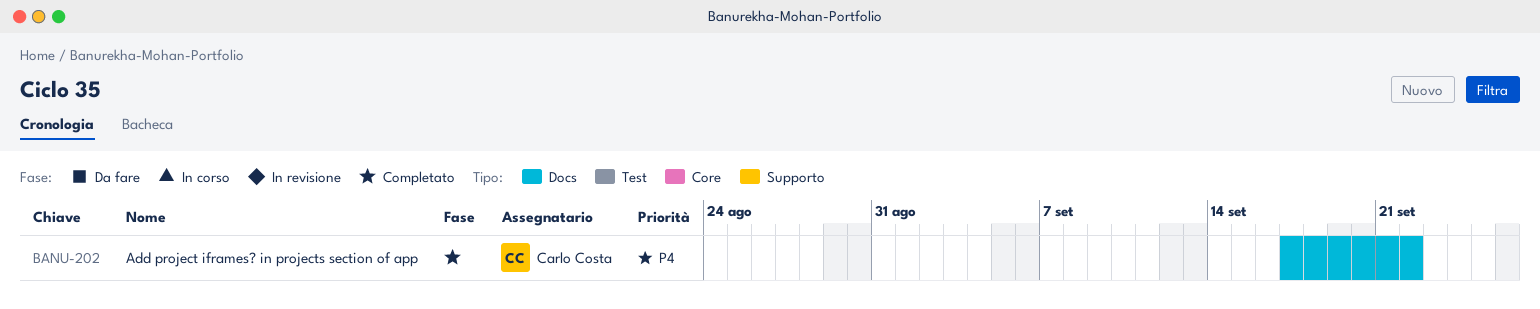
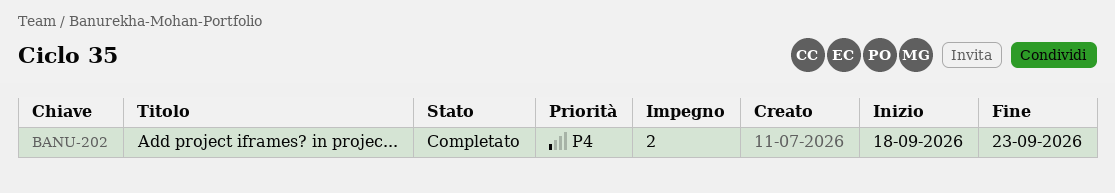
BANU-202, start: Sep 17 -> Sep 18
BANU-202, due: Sep 22 -> Sep 23

